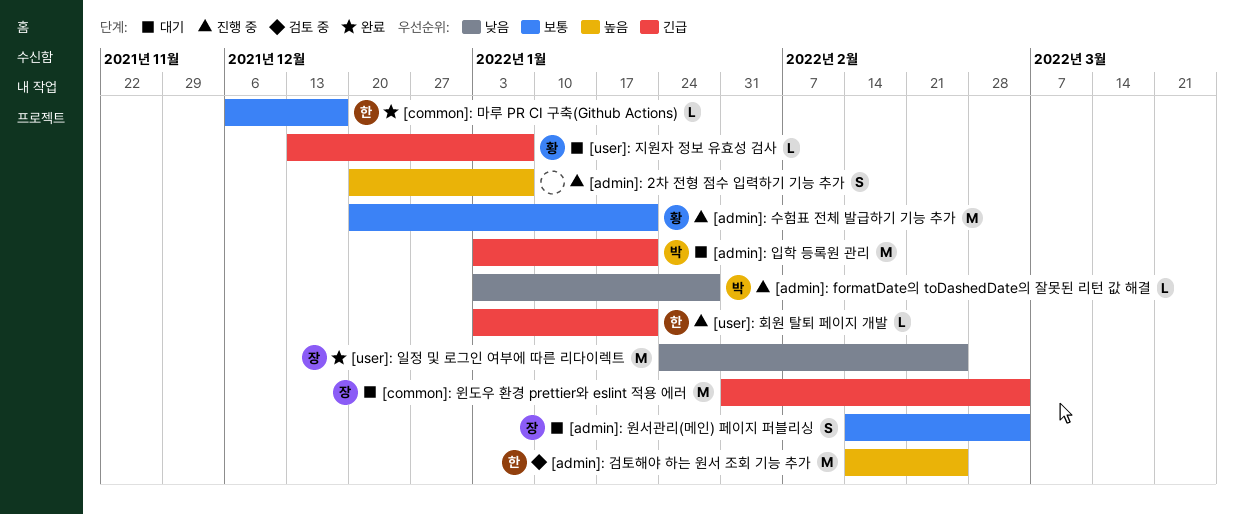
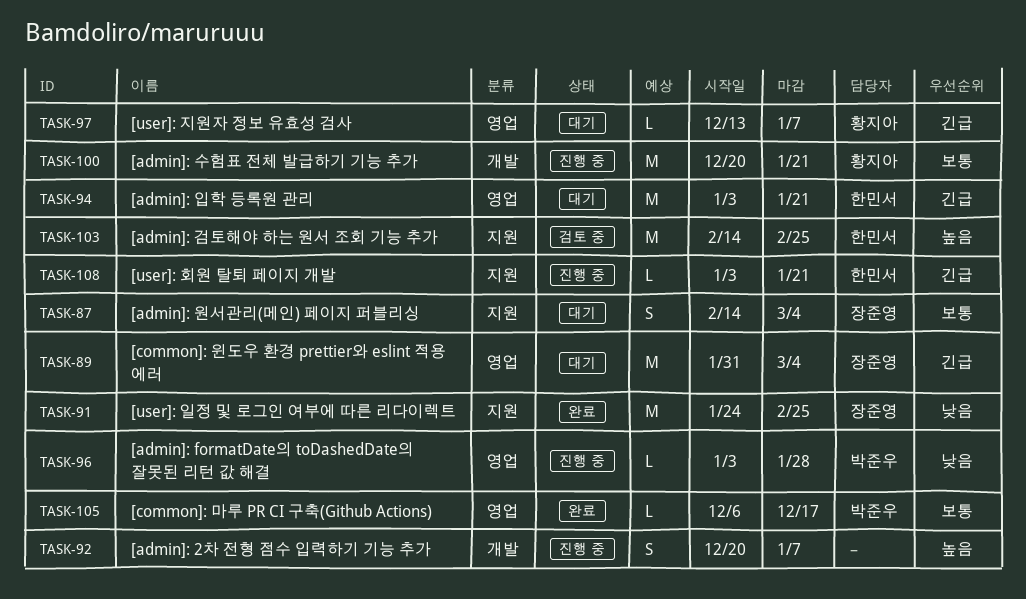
[admin]: 입학 등록원 관리, owner: 박준우 -> 한민서
[common]: 마루 PR CI 구축(Github Actions), owner: 한민서 -> 박준우

